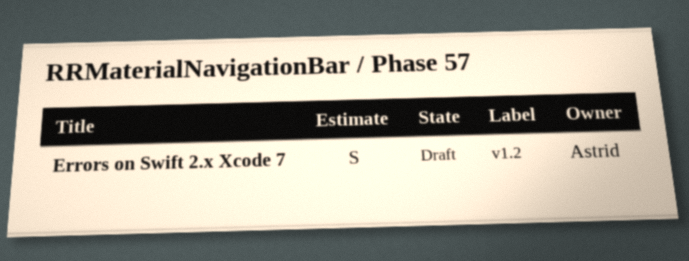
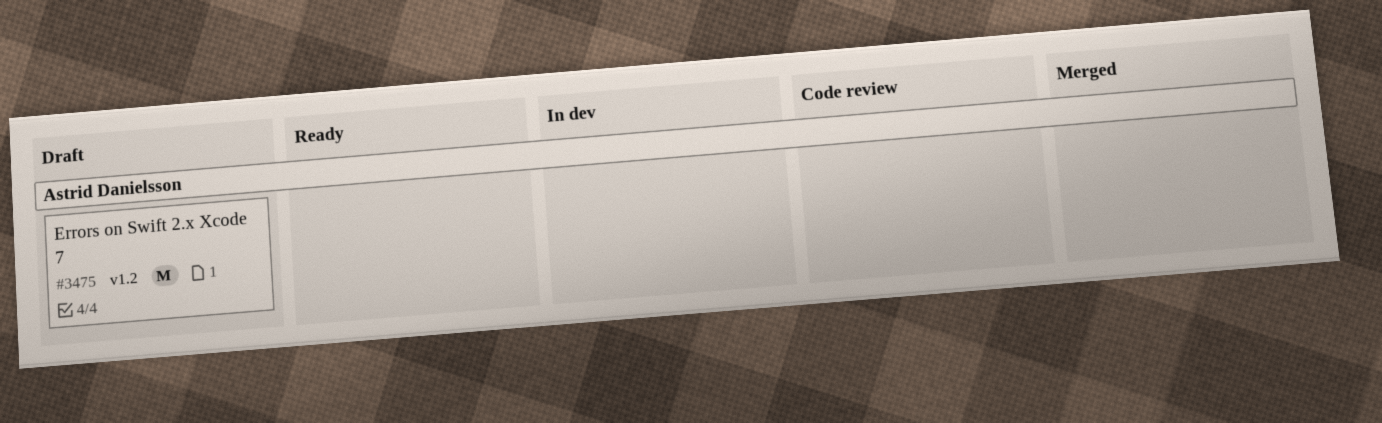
Errors on Swift 2.x Xcode 7, estimate: S -> M

